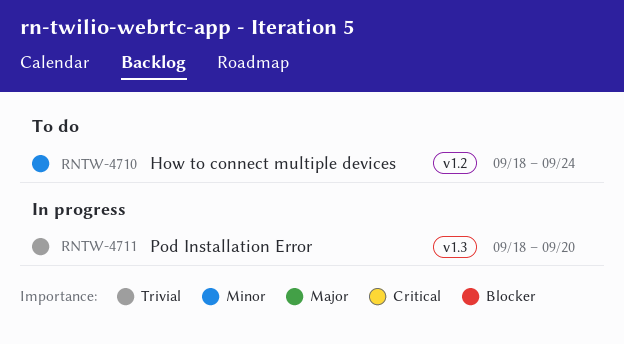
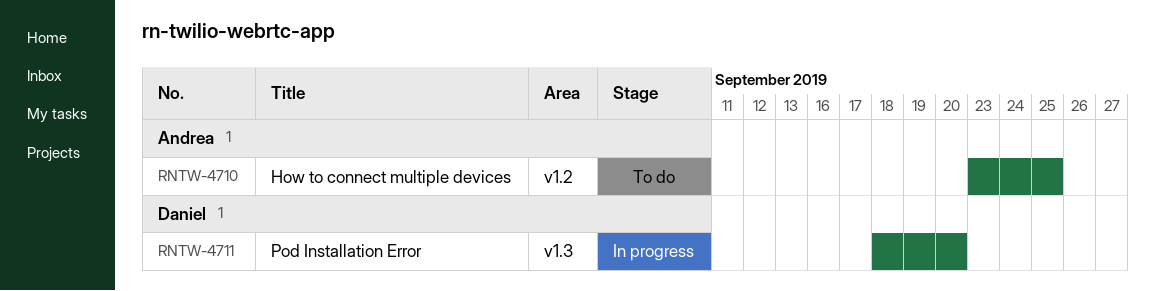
RNTW-4710, start: Sep 18 -> Sep 23
RNTW-4710, due: Sep 24 -> Sep 25

